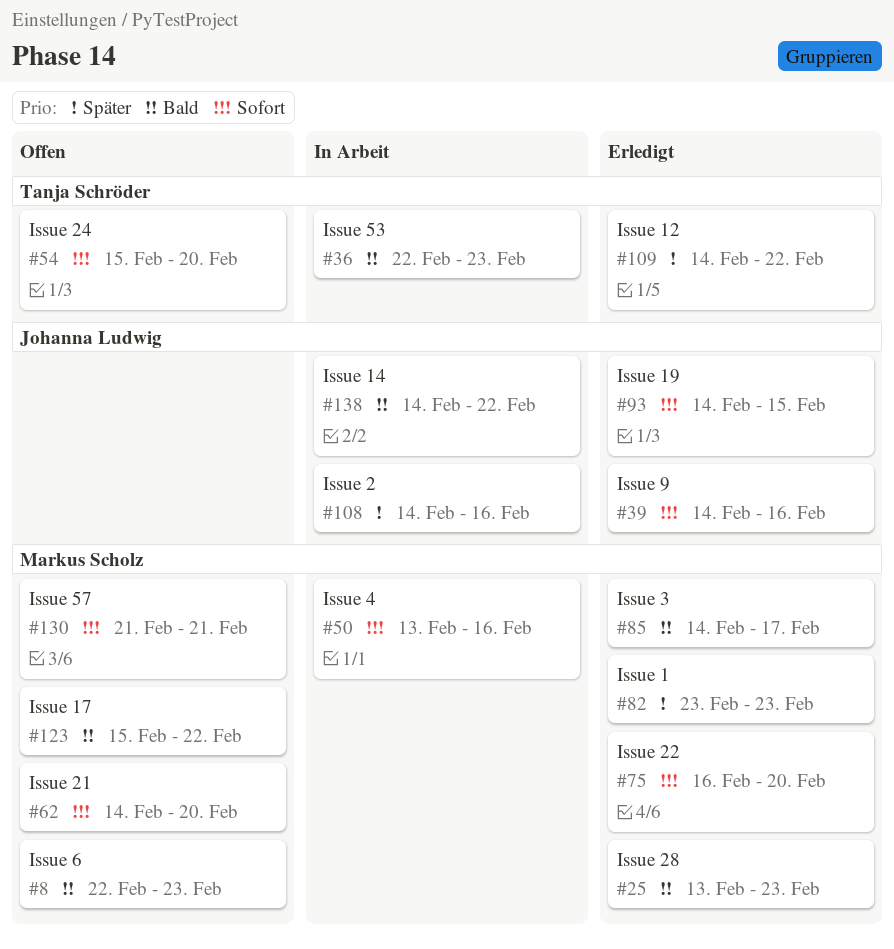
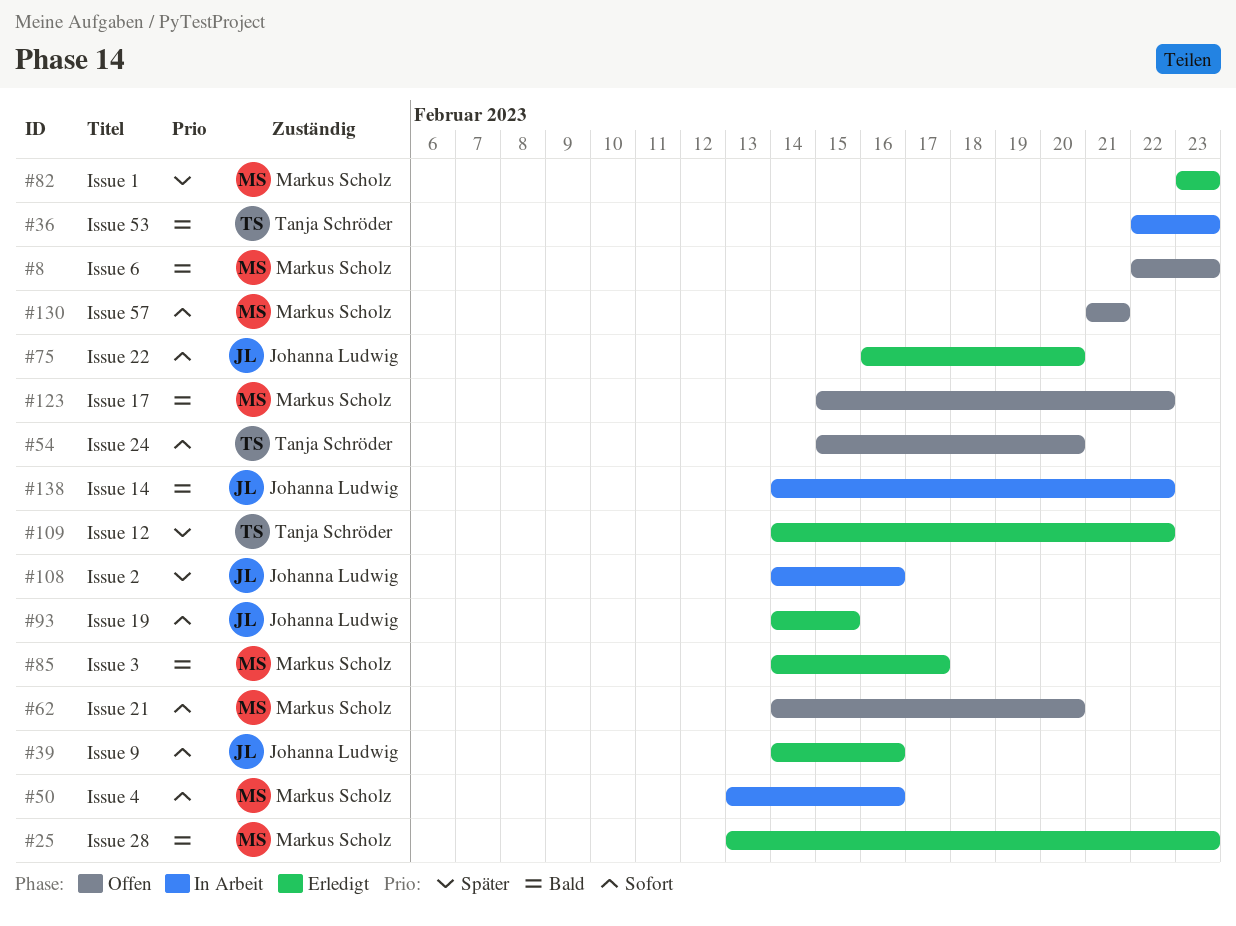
#75, owner: Markus Scholz -> Johanna Ludwig

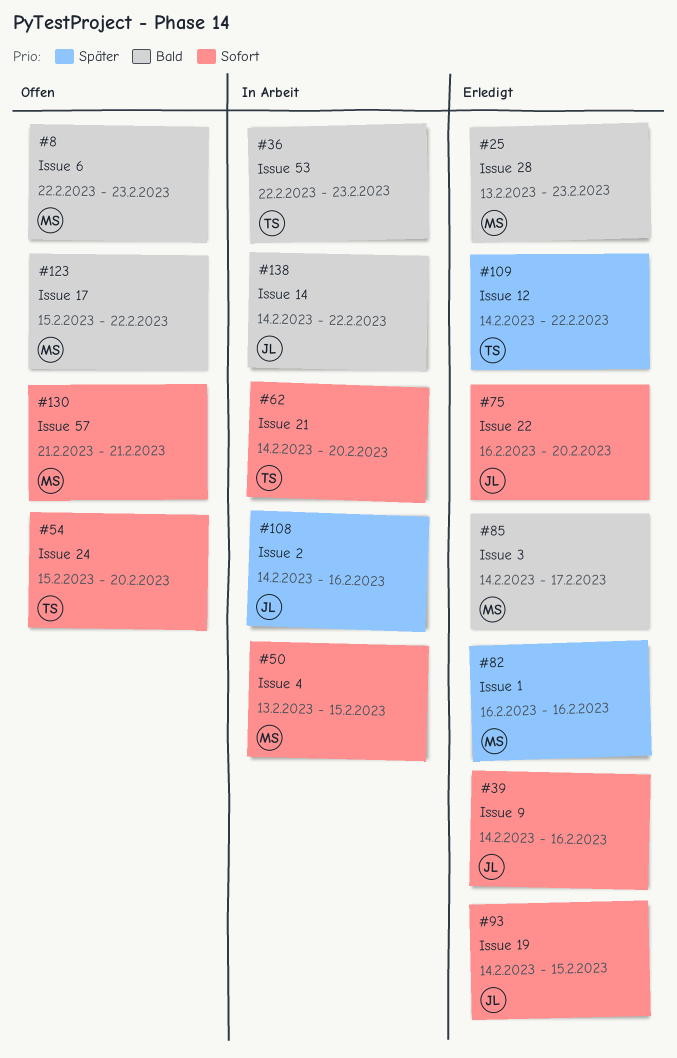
#50, due: Feb 16 -> Feb 15
#62, status: Offen -> In Arbeit
#62, owner: Markus Scholz -> Tanja Schröder
#82, start: Feb 23 -> Feb 16
#82, due: Feb 23 -> Feb 16

